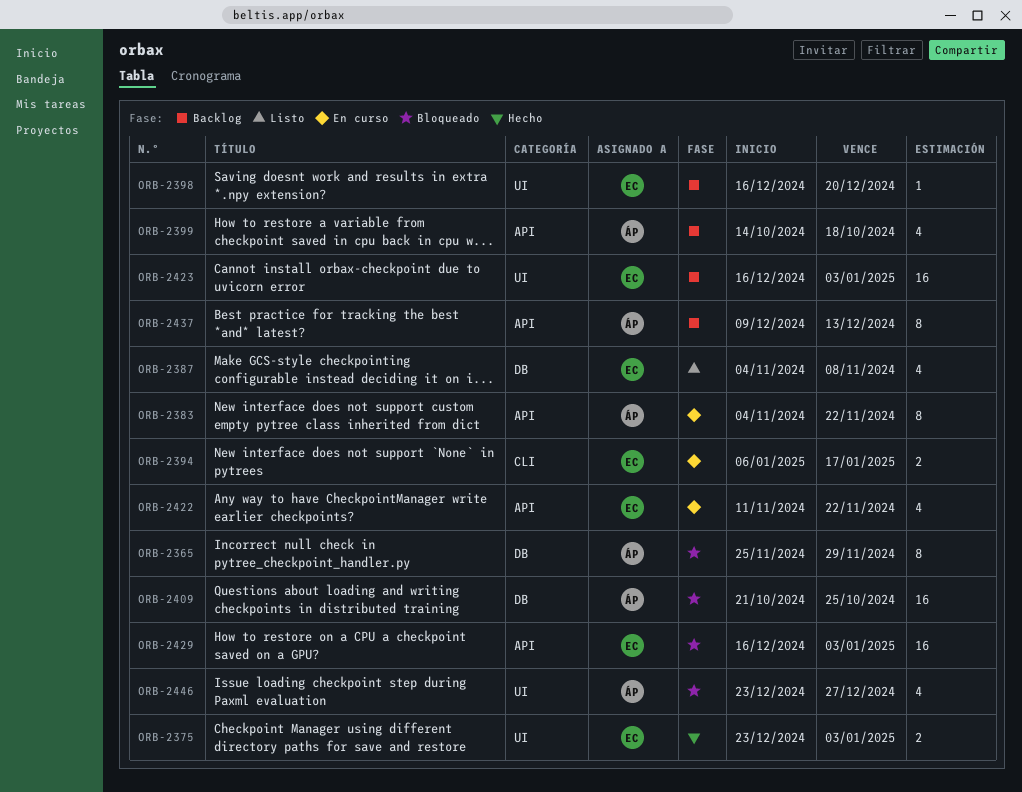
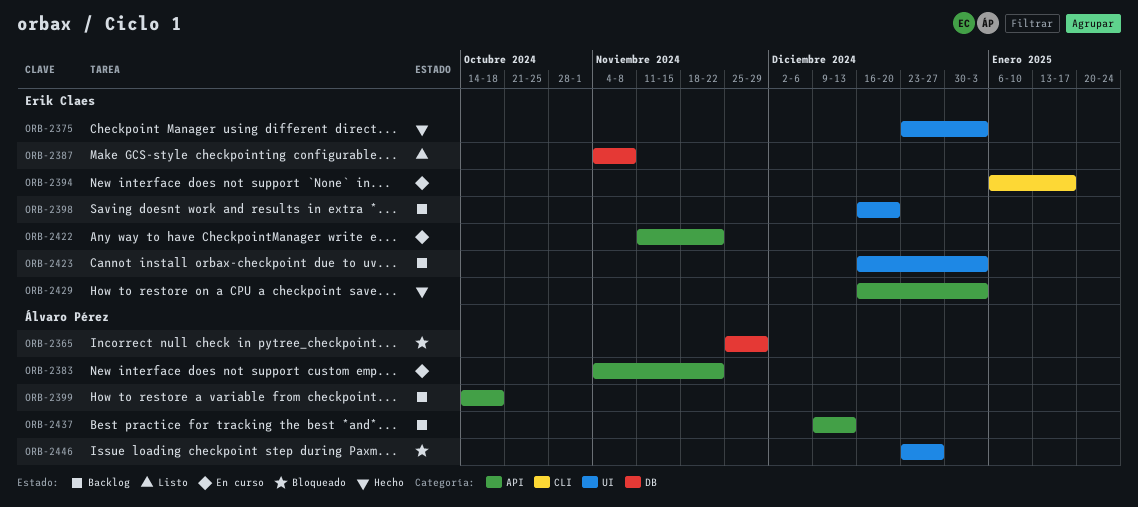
ORB-2409: present -> none
ORB-2429, status: Bloqueado -> Hecho

